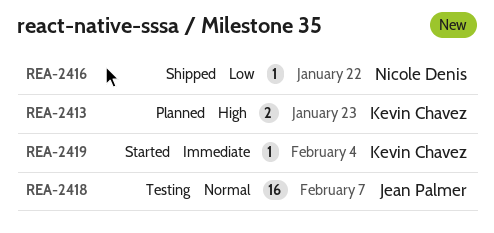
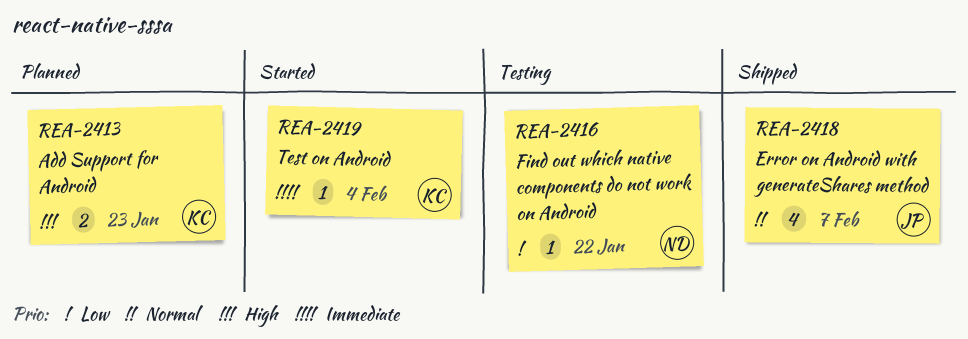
REA-2416, status: Shipped -> Testing
REA-2418, status: Testing -> Shipped
REA-2418, estimate: 16 -> 4

